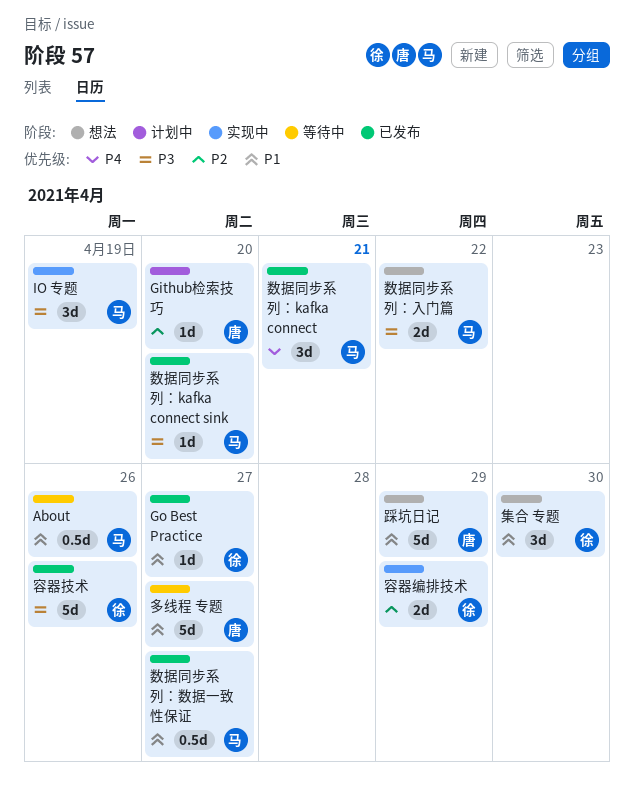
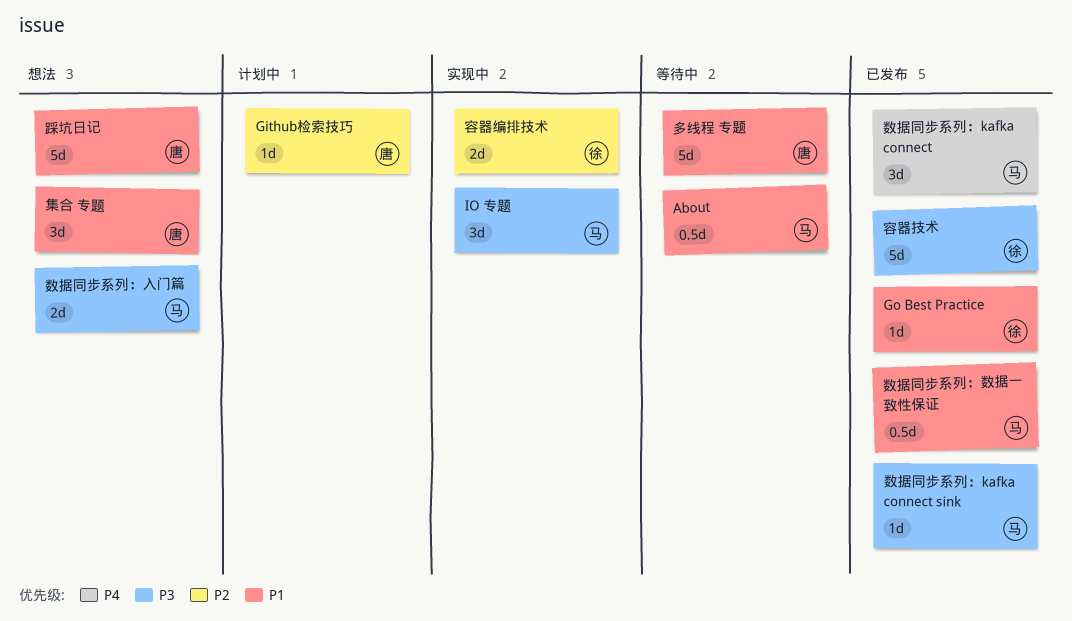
集合 专题, owner: 徐 -> 唐

